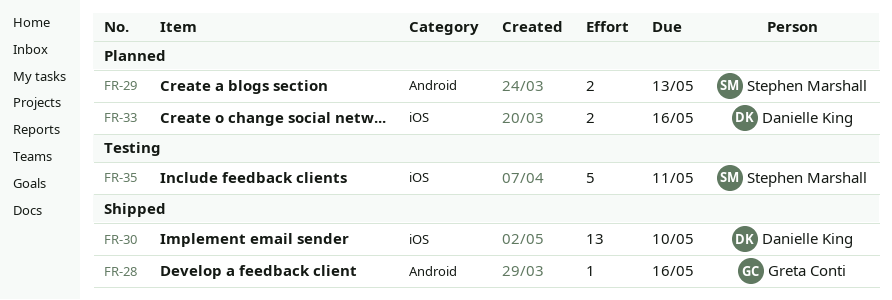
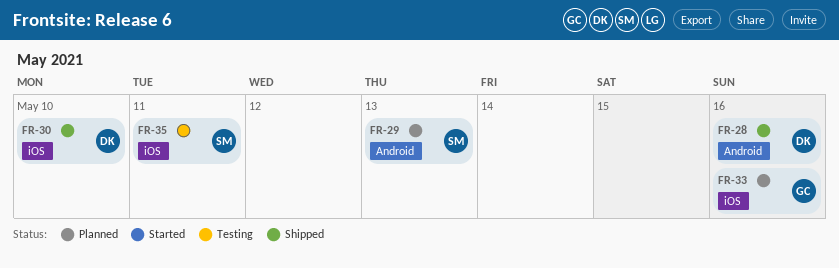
FR-28, owner: Greta Conti -> Danielle King
FR-33, owner: Danielle King -> Greta Conti

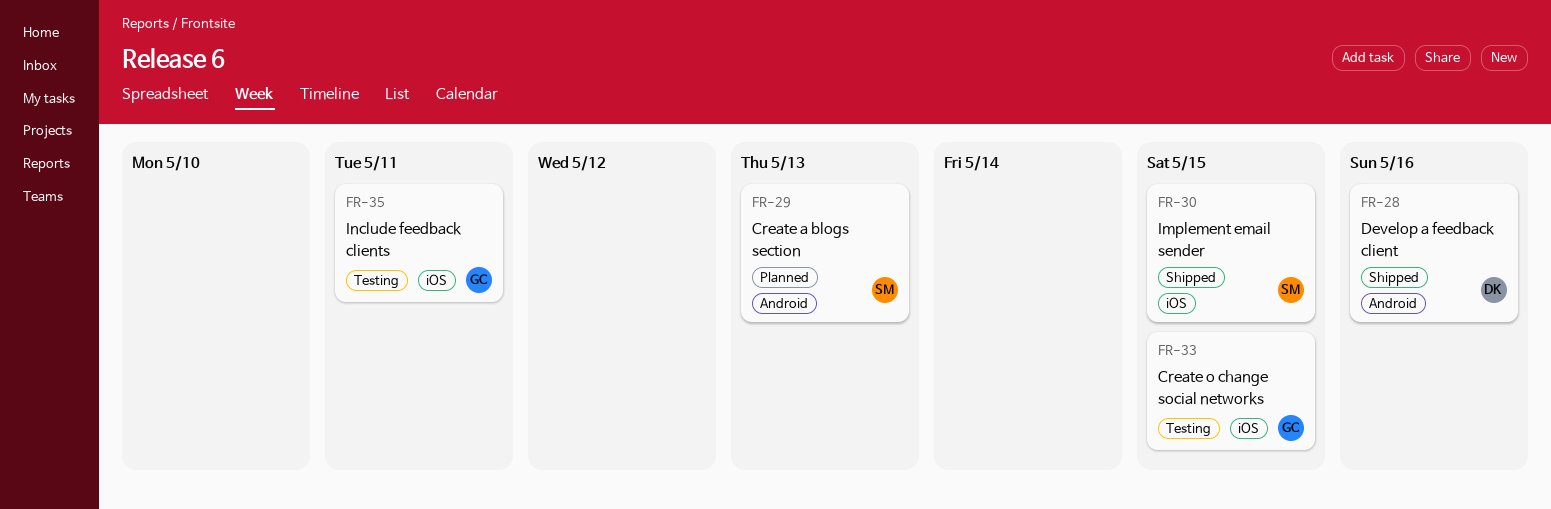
FR-30, owner: DK -> SM
FR-30, due: May 10 -> May 15
FR-33, status: Planned -> Testing
FR-33, due: May 16 -> May 15
FR-35, owner: SM -> GC

